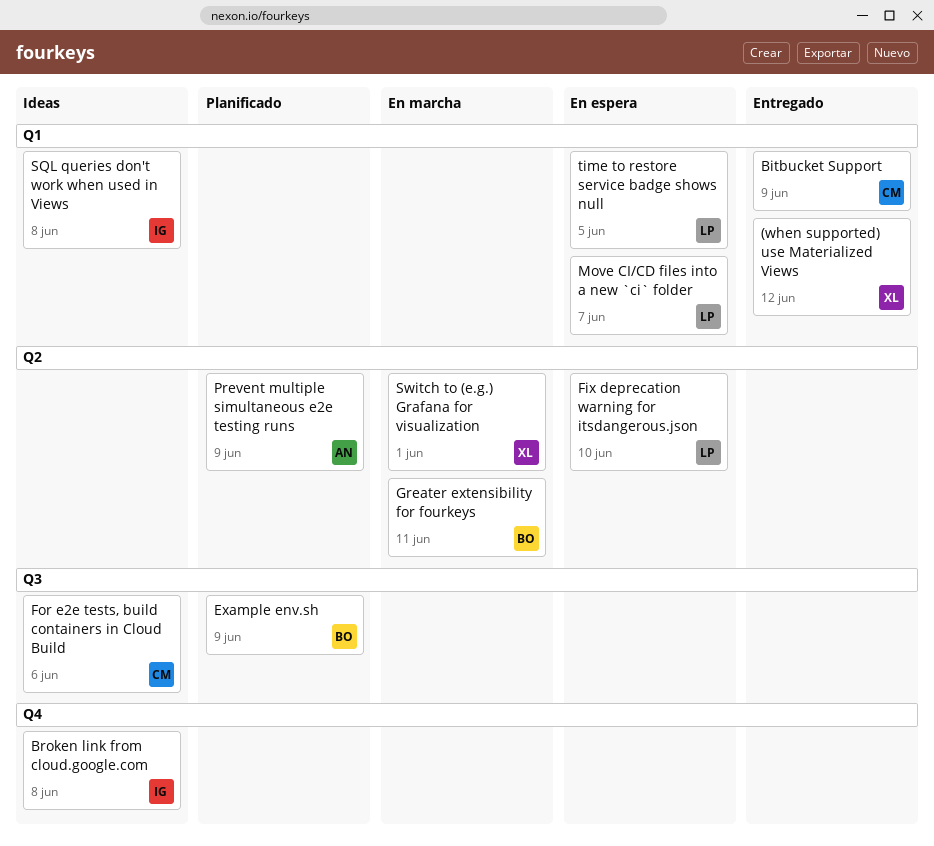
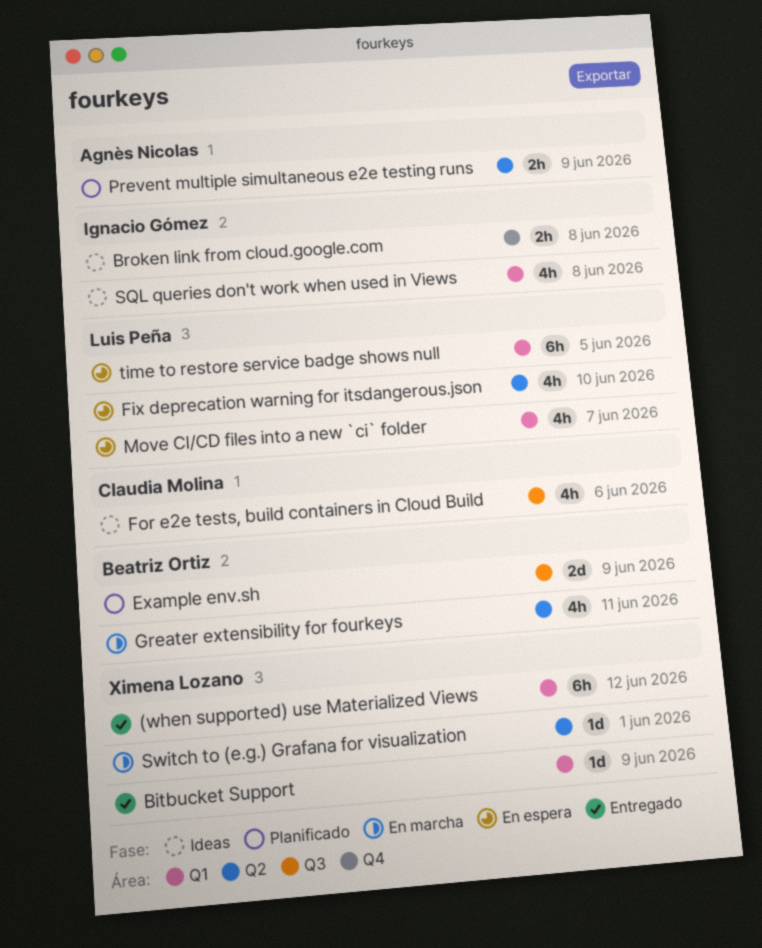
Bitbucket Support, owner: Claudia Molina -> Ximena Lozano

